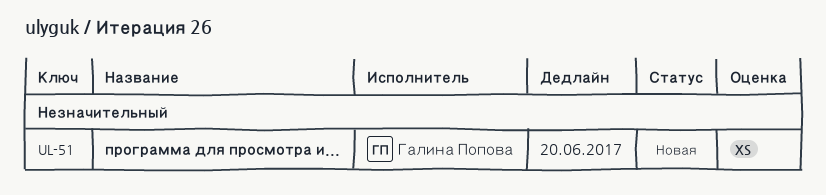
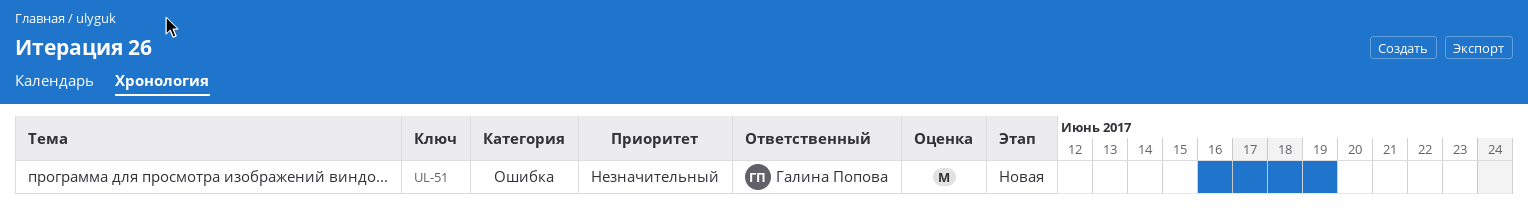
UL-51, estimate: XS -> M
UL-51, due: Jun 20 -> Jun 19

